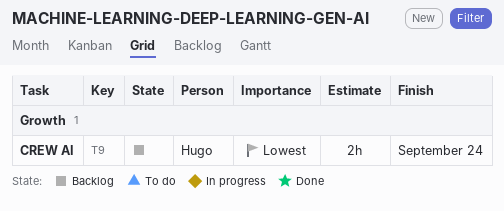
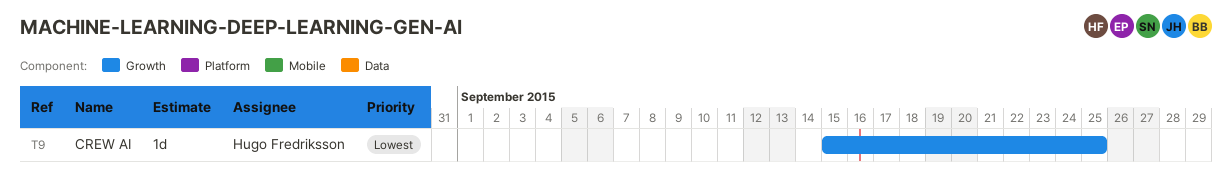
T9, estimate: 2h -> 1d
T9, due: Sep 24 -> Sep 25

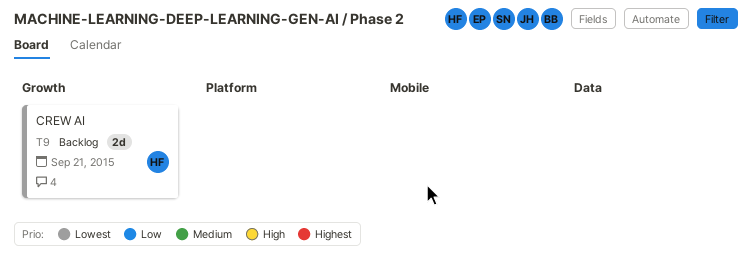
T9, estimate: 1d -> 2d
T9, due: Sep 25 -> Sep 21

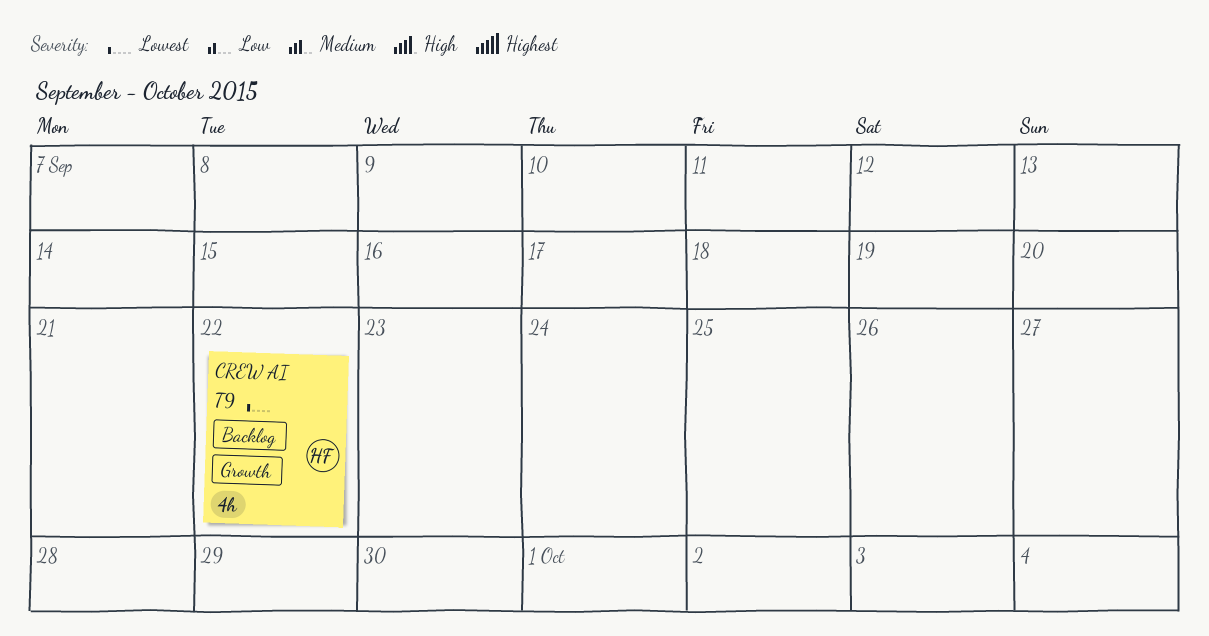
T9, estimate: 2d -> 4h
T9, due: Sep 21 -> Sep 22

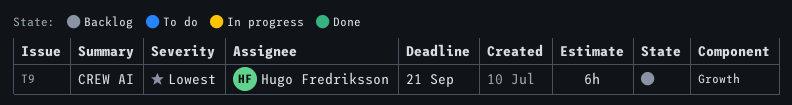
T9, estimate: 4h -> 6h
T9, due: Sep 22 -> Sep 21

